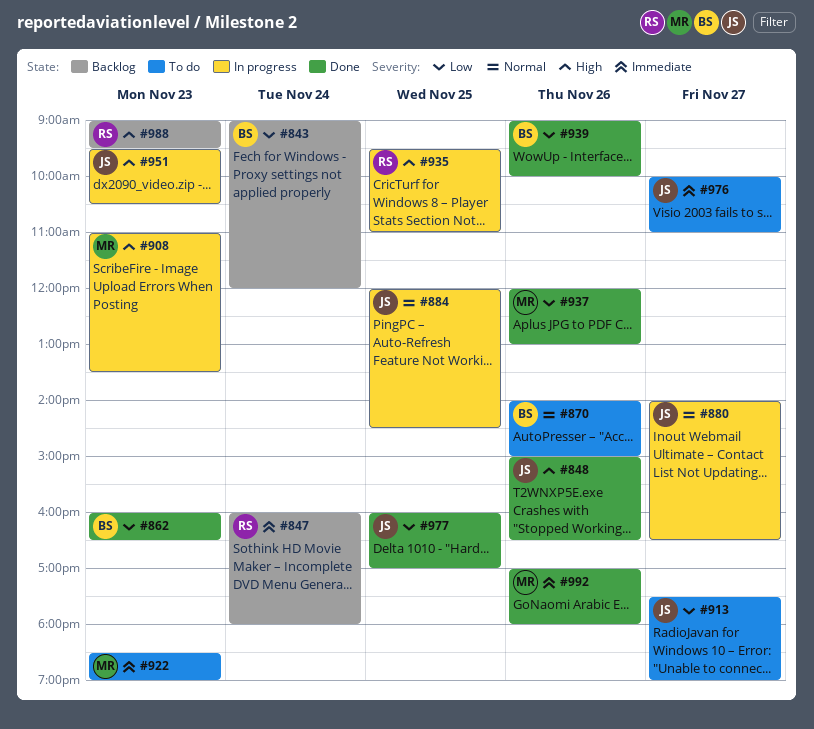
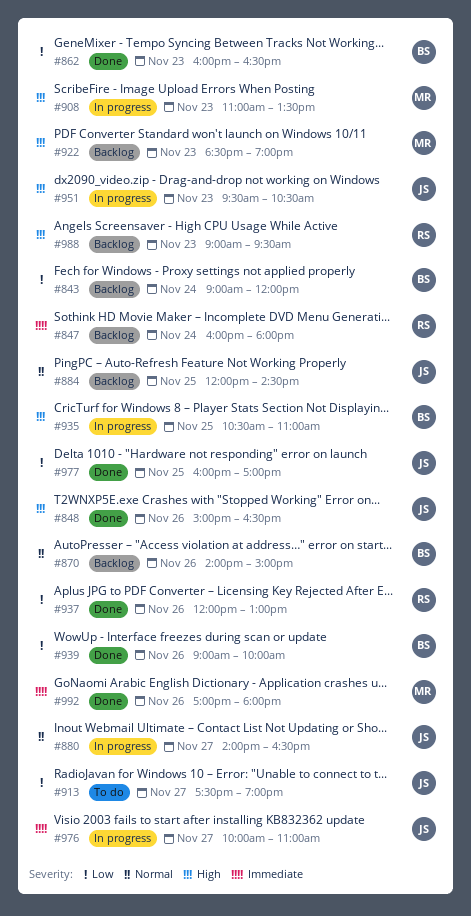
#870, status: To do -> Backlog
#884, status: In progress -> Backlog
#922, status: To do -> Backlog
#922, priority: Immediate -> High
#935, owner: RS -> BS
#935, begins: 09:30 -> 10:30
#937, owner: MR -> RS
#976, status: To do -> In progress

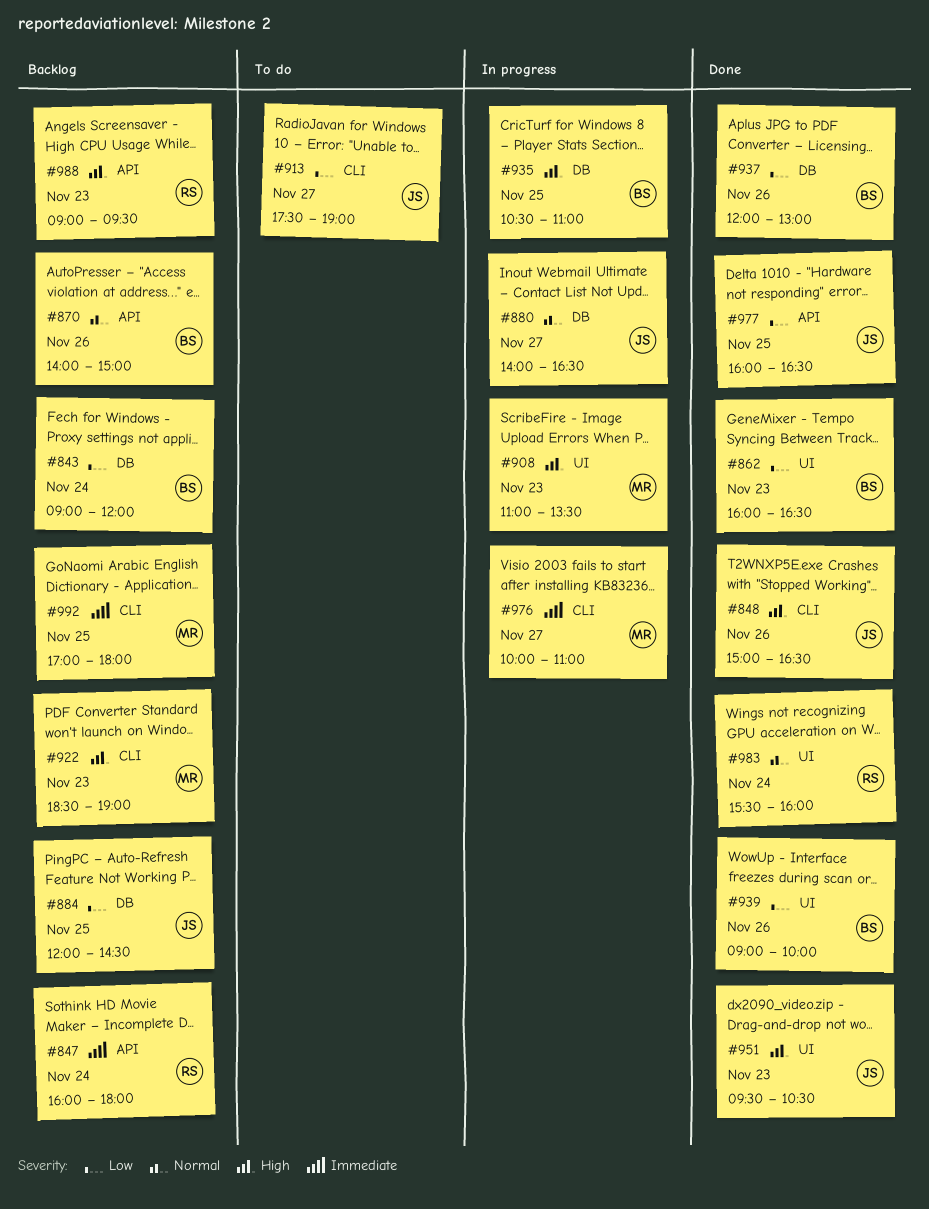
#884, priority: Normal -> Low
#937, owner: RS -> BS
#951, status: In progress -> Done
#976, owner: JS -> MR
#977, ends: 17:00 -> 16:30
#983: none -> present
#992, status: Done -> Backlog
#992, day: Nov 26 -> Nov 25

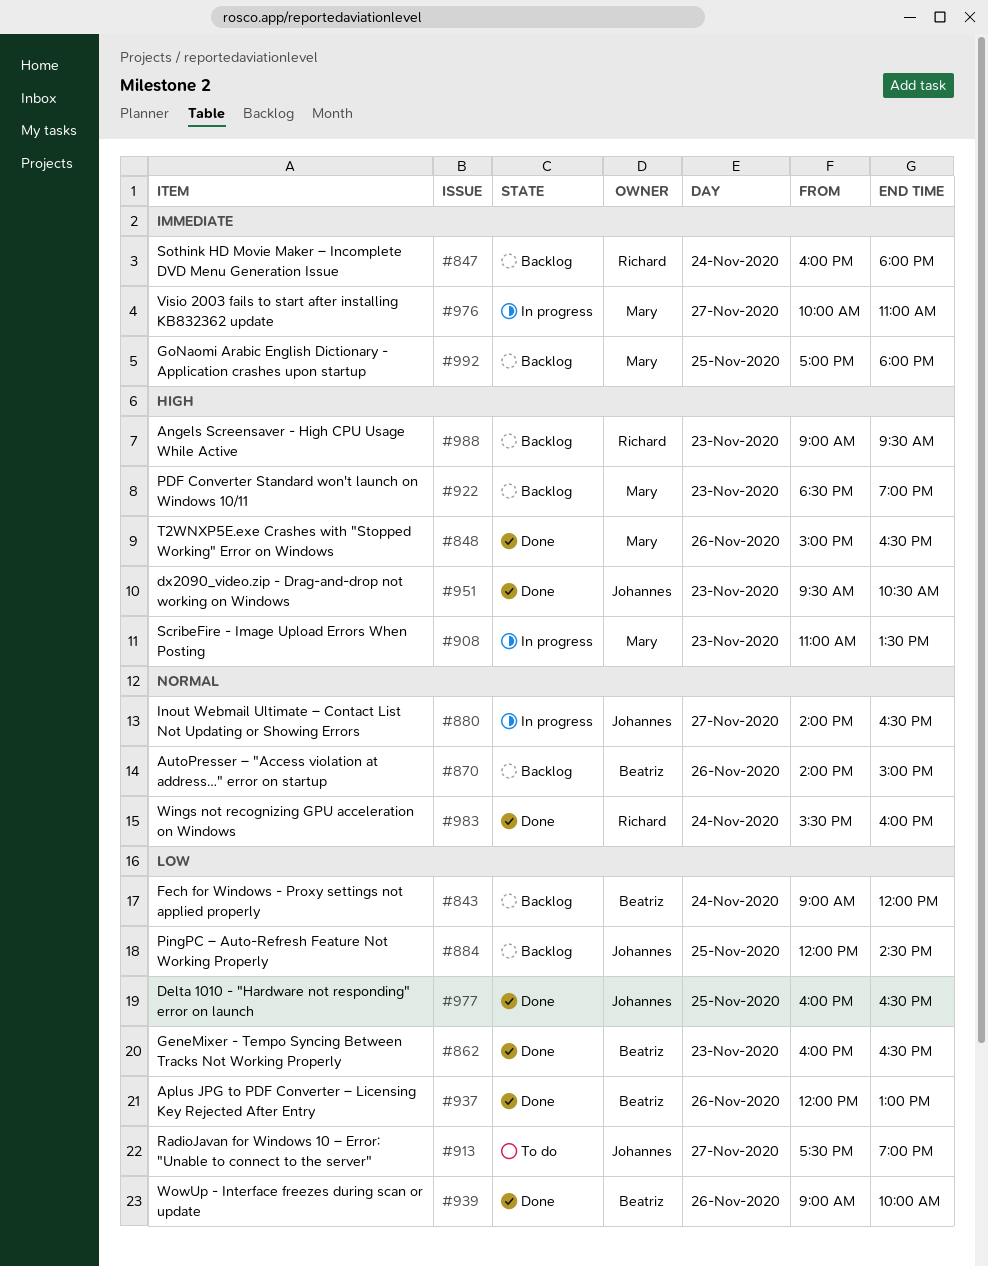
#848, owner: Johannes -> Mary
#935: present -> none

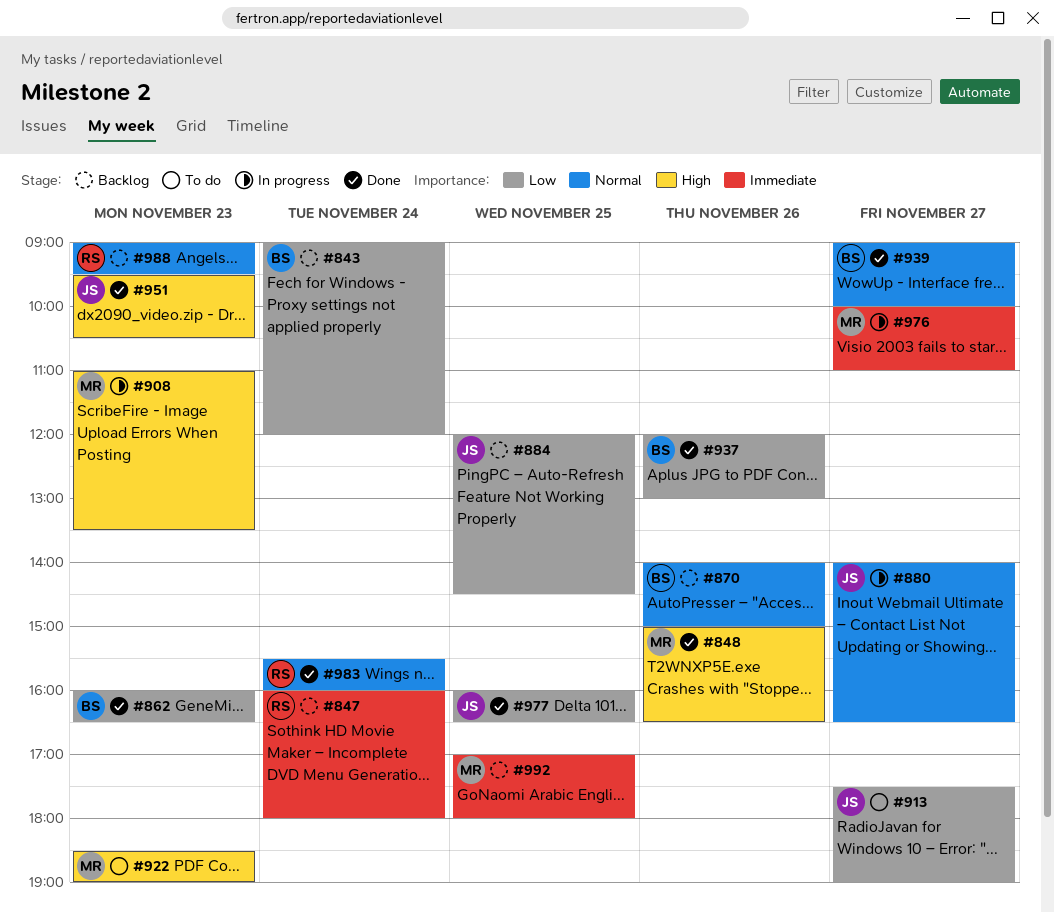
#922, status: Backlog -> To do
#939, priority: Low -> Normal
#939, day: Nov 26 -> Nov 27
#988, priority: High -> Normal

